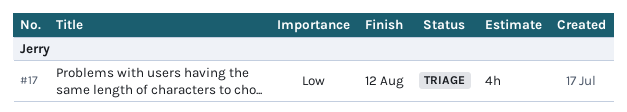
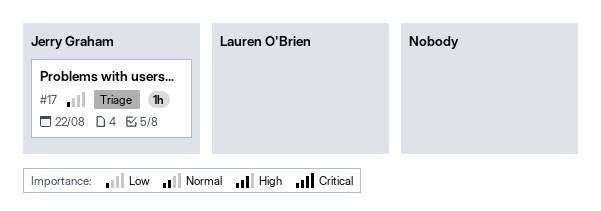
#17, estimate: 4h -> 1h
#17, due: Aug 12 -> Aug 22

